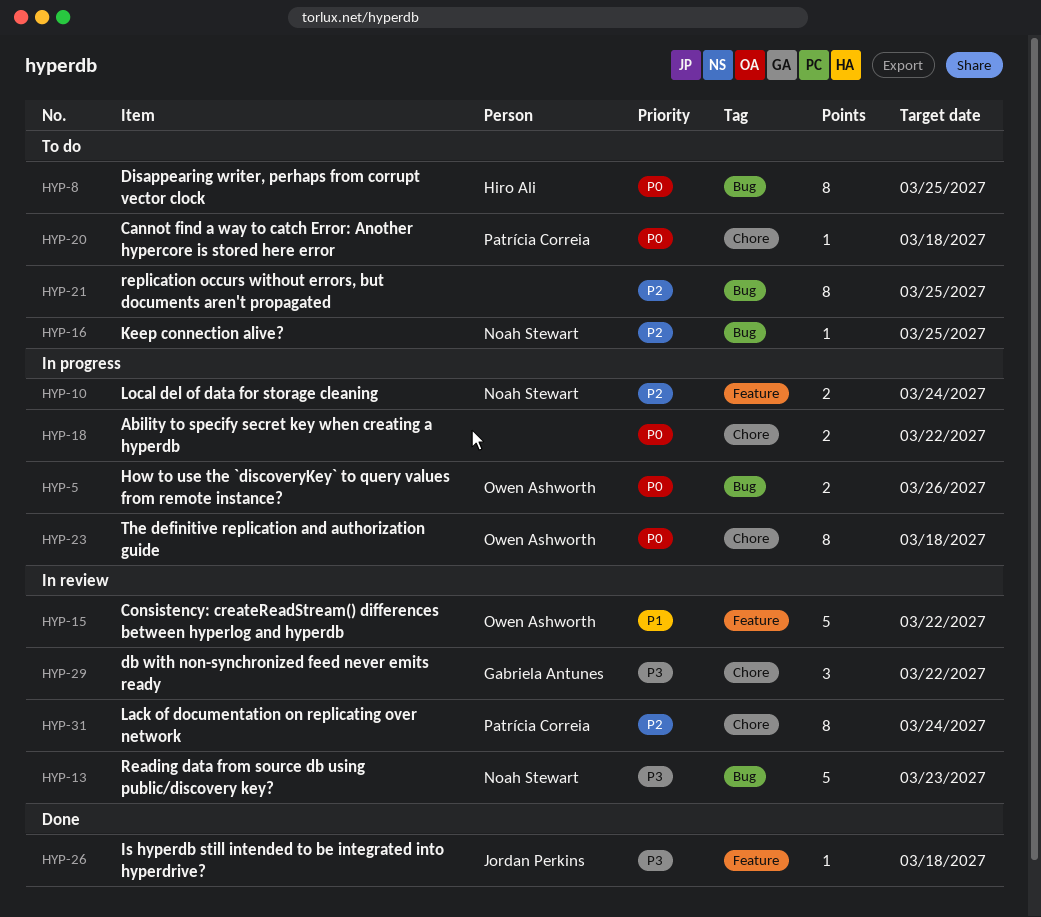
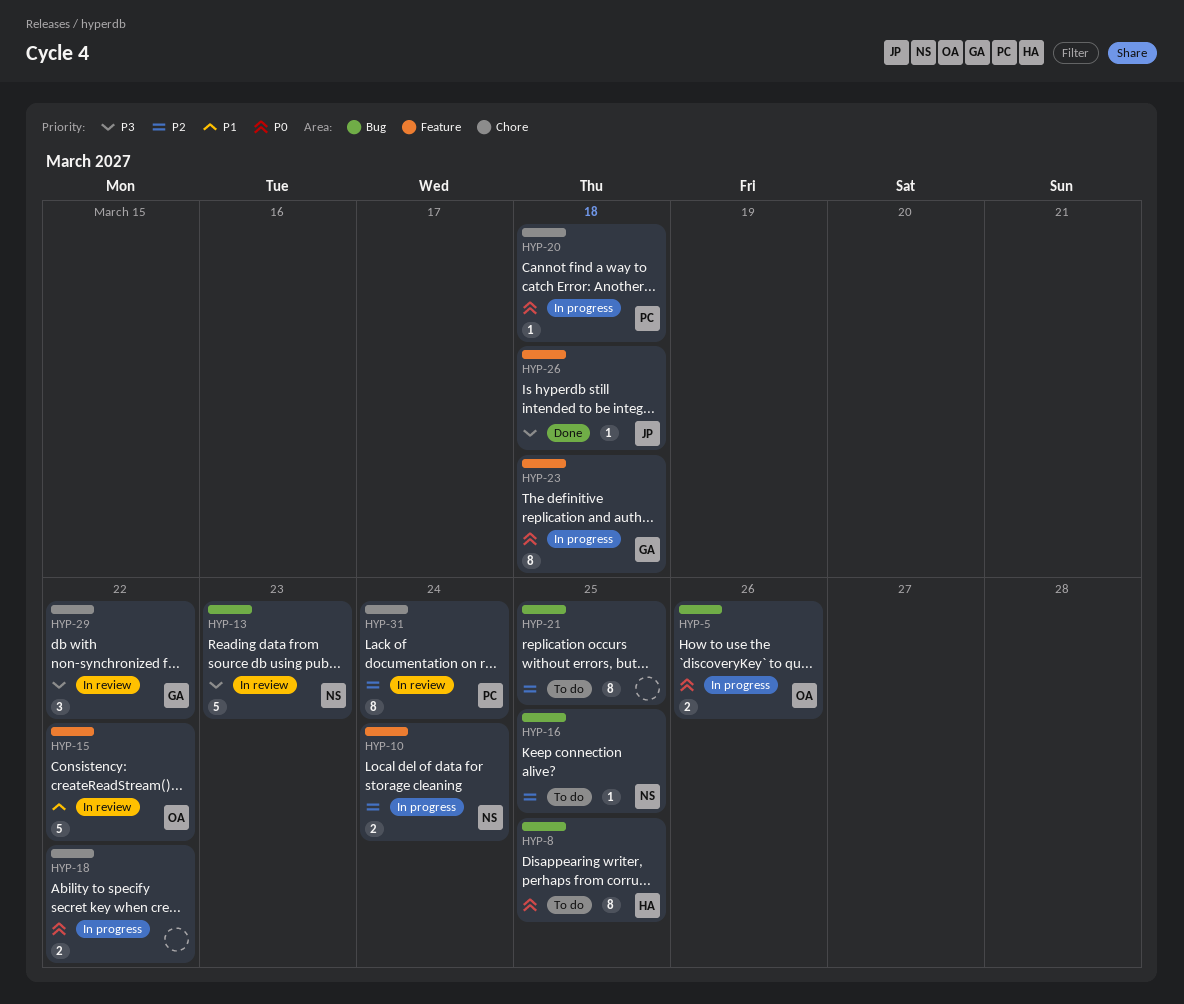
HYP-20, status: To do -> In progress
HYP-23, owner: Owen Ashworth -> Gabriela Antunes
HYP-23, label: Chore -> Feature

